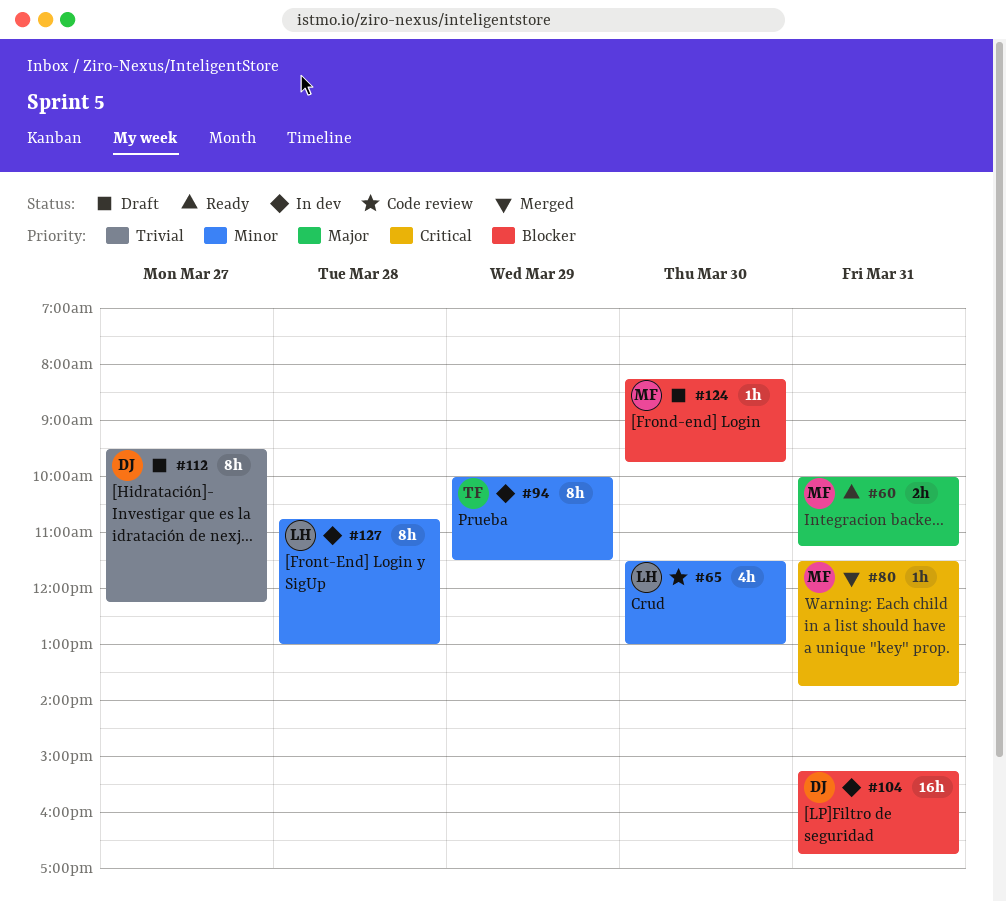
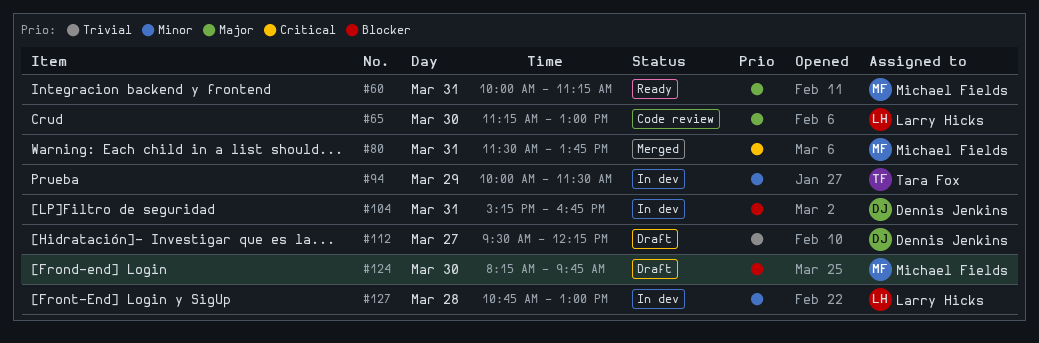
#65, priority: Minor -> Major
#65, begins: 11:30 -> 11:15

